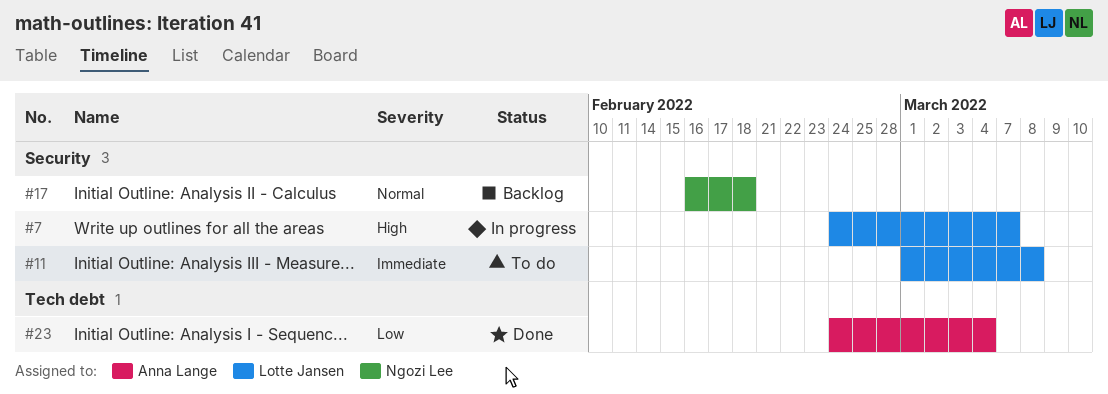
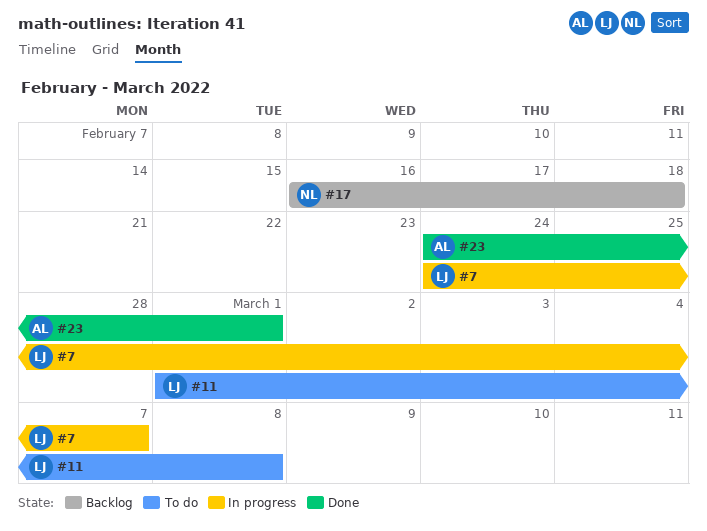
#23, due: Mar 4 -> Mar 1

